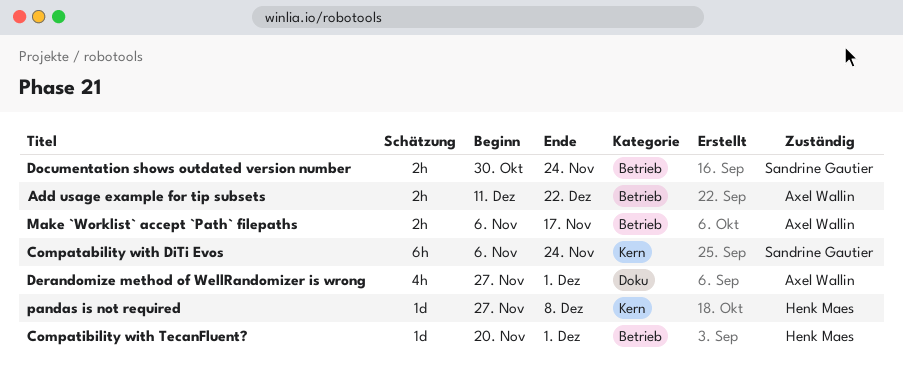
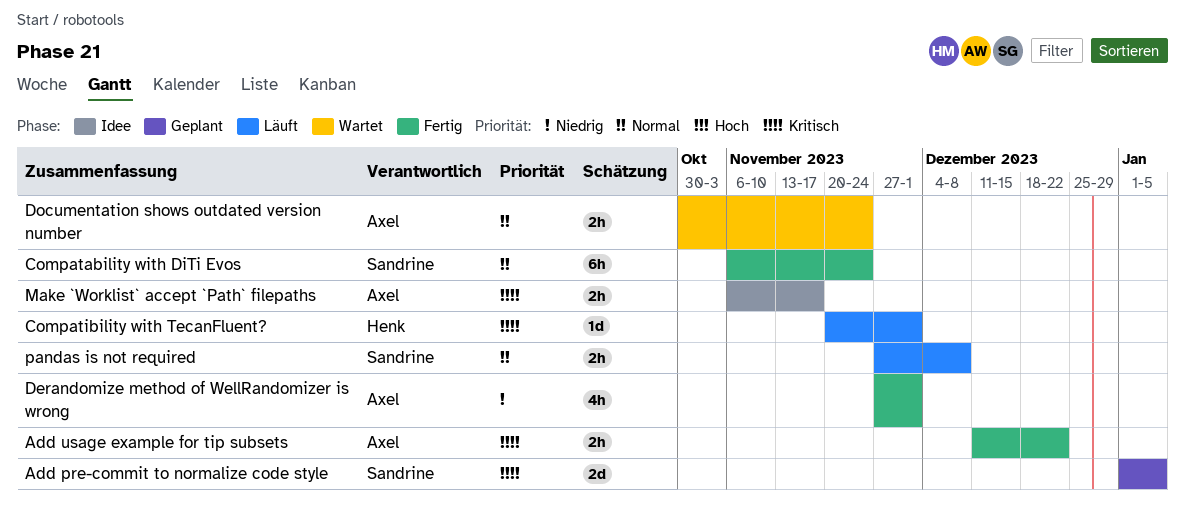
Add pre-commit to normalize code style: none -> present
Documentation shows outdated version number, owner: Sandrine Gautier -> Axel Wallin
pandas is not required, owner: Henk Maes -> Sandrine Gautier
pandas is not required, estimate: 1d -> 2h

